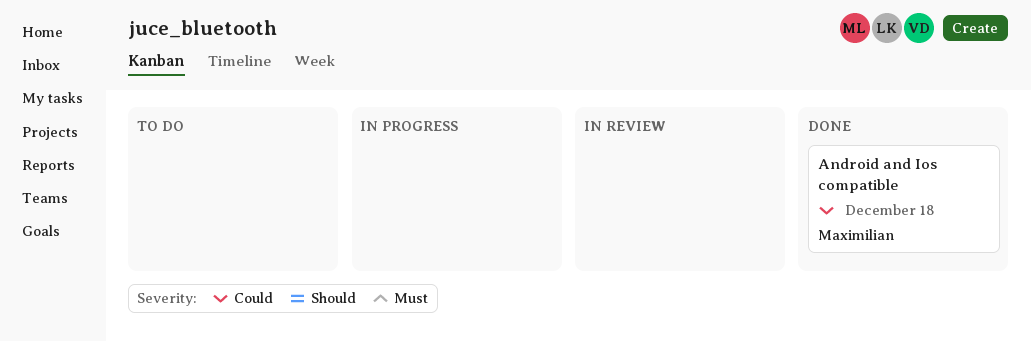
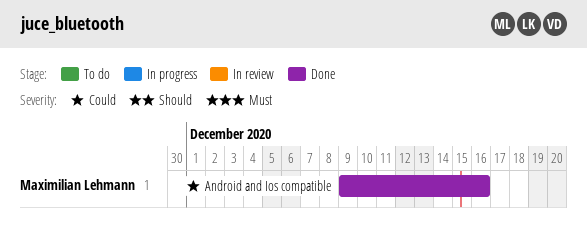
Android and Ios compatible, due: Dec 18 -> Dec 16

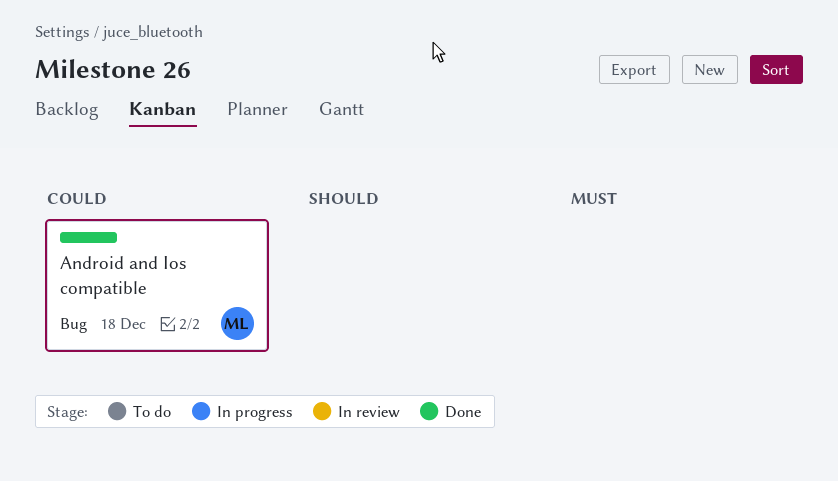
Android and Ios compatible, due: Dec 16 -> Dec 18

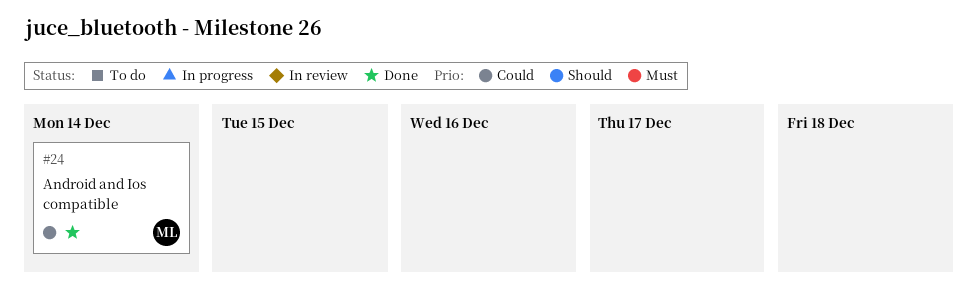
Android and Ios compatible, due: Dec 18 -> Dec 14

